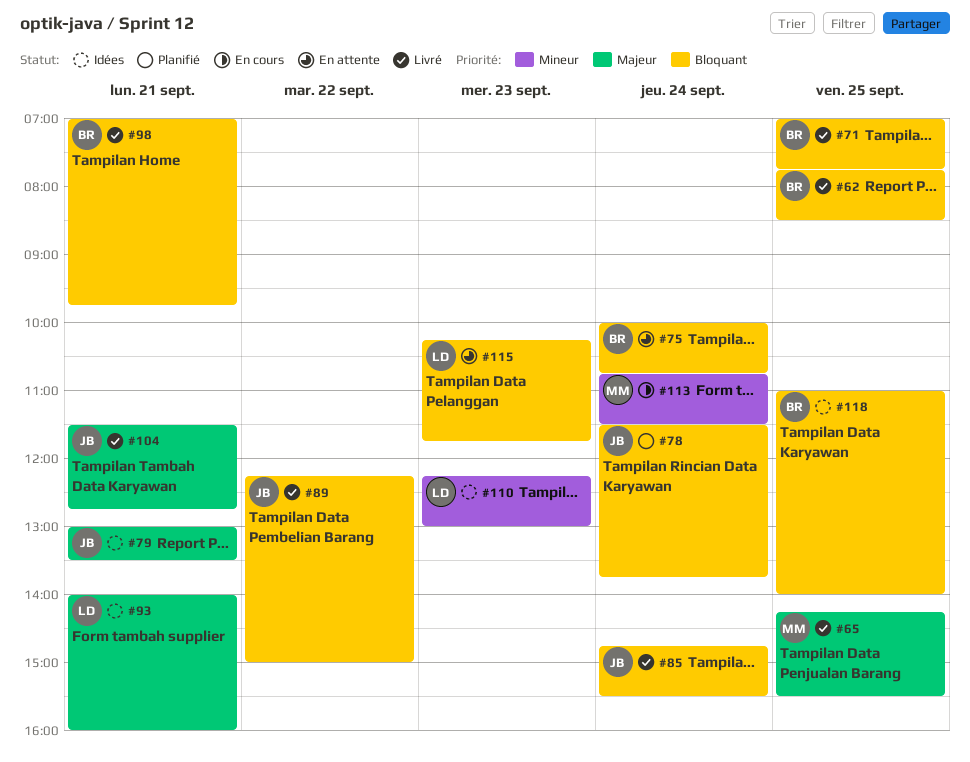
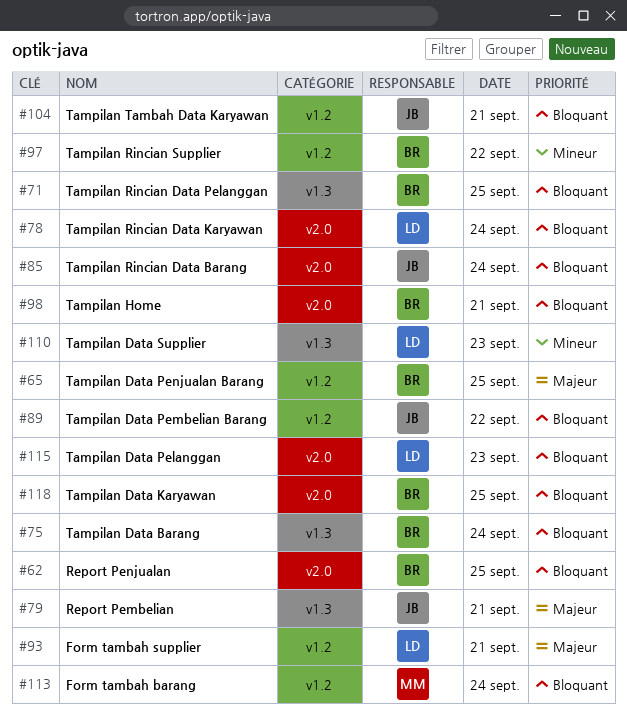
#65, owner: MM -> BR
#78, owner: JB -> LD
#97: none -> present
#104, priority: Majeur -> Bloquant
#113, priority: Mineur -> Bloquant

